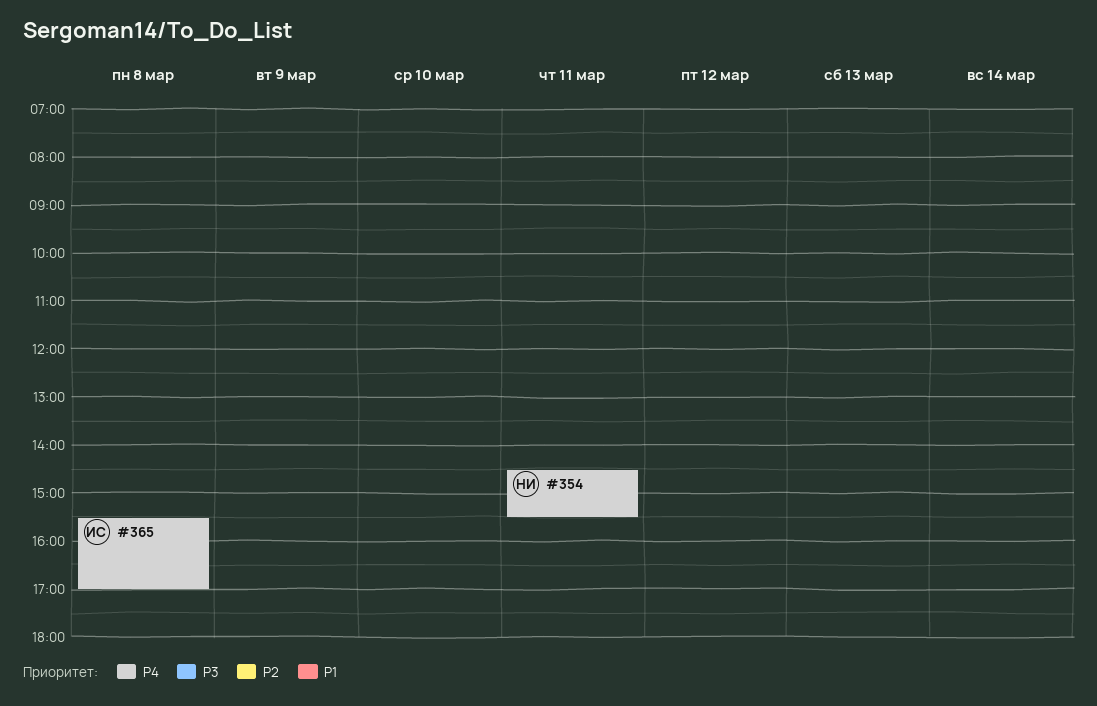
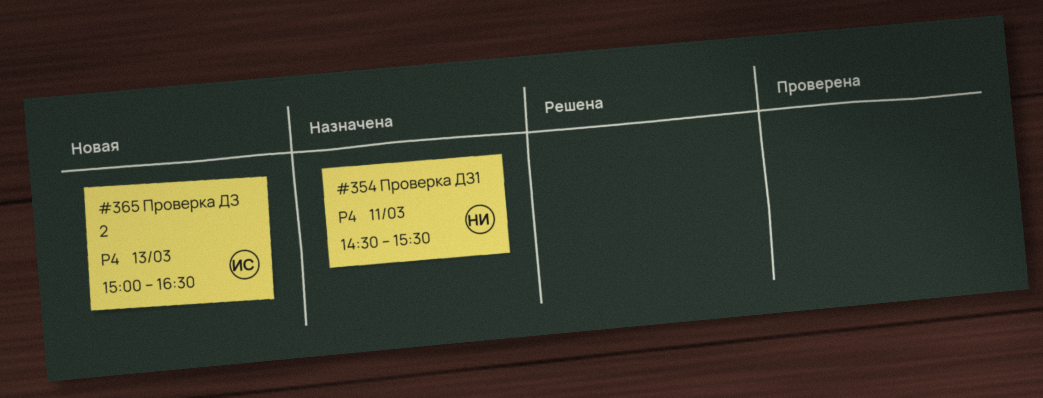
#365, day: Mar 8 -> Mar 13
#365, begins: 15:30 -> 15:00
#365, ends: 17:00 -> 16:30

